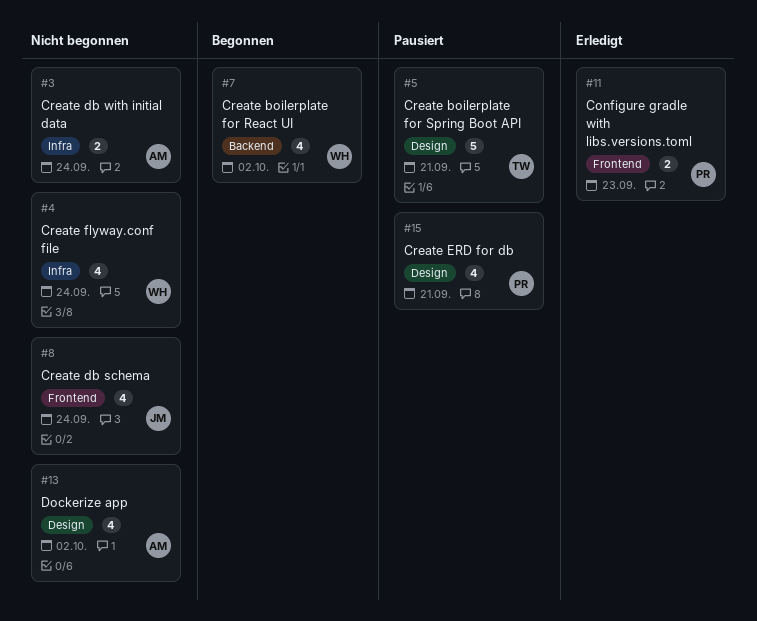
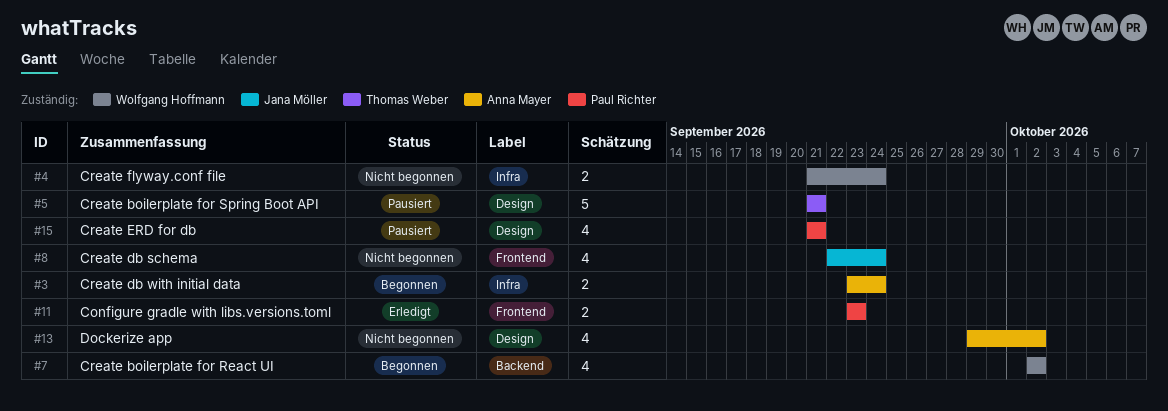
#3, status: Nicht begonnen -> Begonnen
#4, estimate: 4 -> 2

